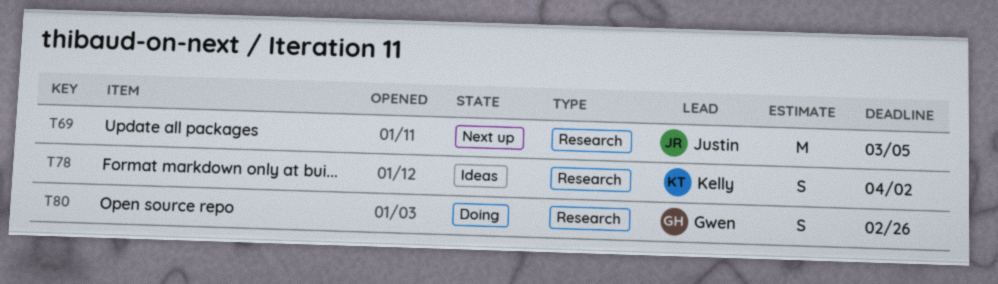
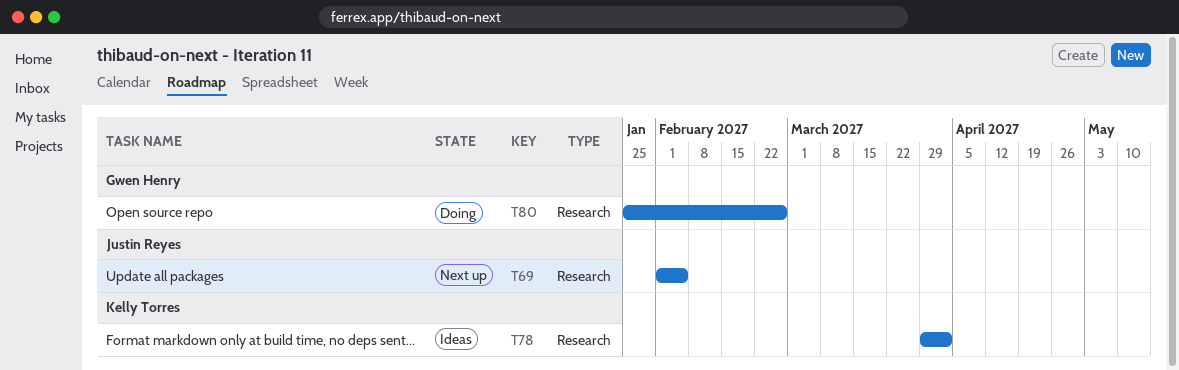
T69, due: Mar 5 -> Feb 5

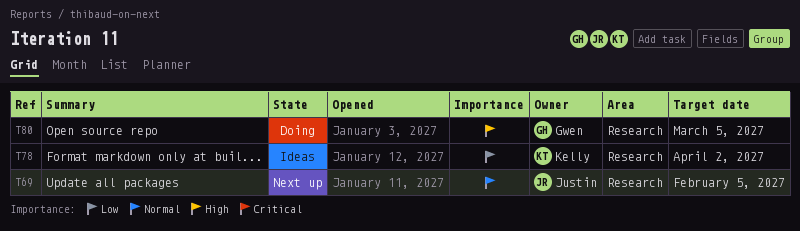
T80, due: Feb 26 -> Mar 5

